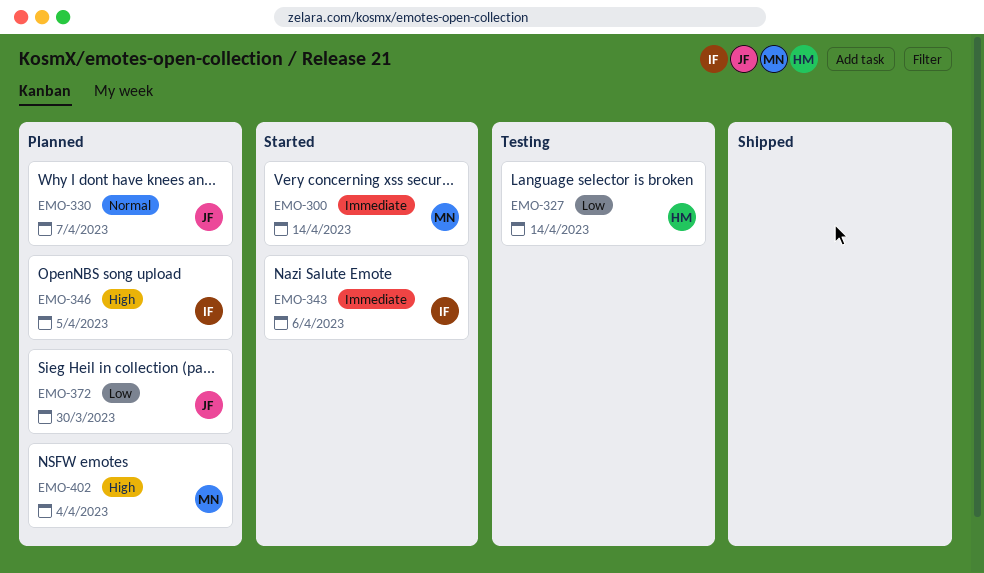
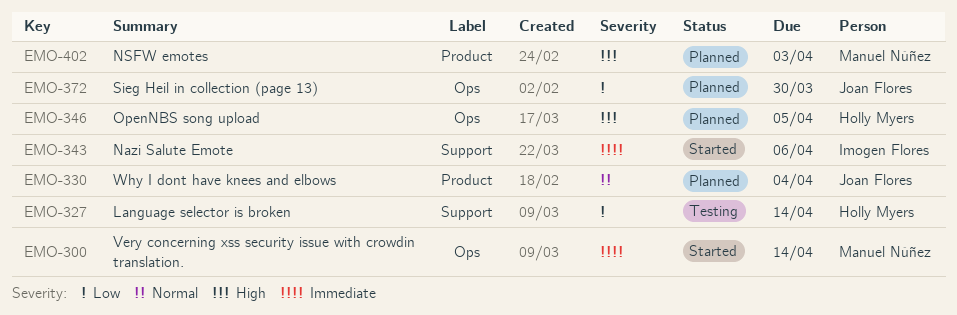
EMO-330, due: Apr 7 -> Apr 4
EMO-346, owner: Imogen Flores -> Holly Myers
EMO-402, due: Apr 4 -> Apr 3

